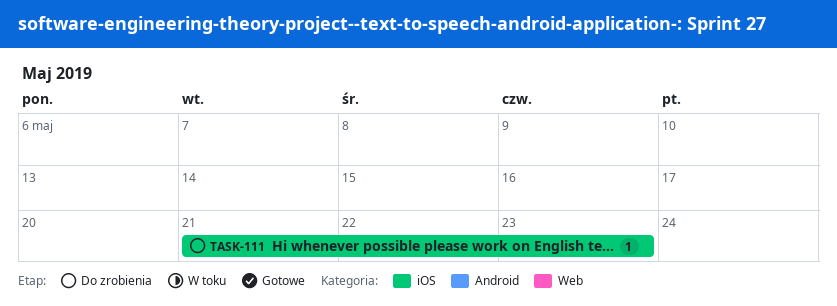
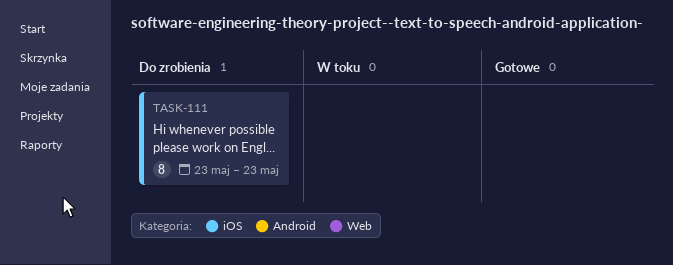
TASK-111, estimate: 1 -> 8
TASK-111, start: May 21 -> May 23

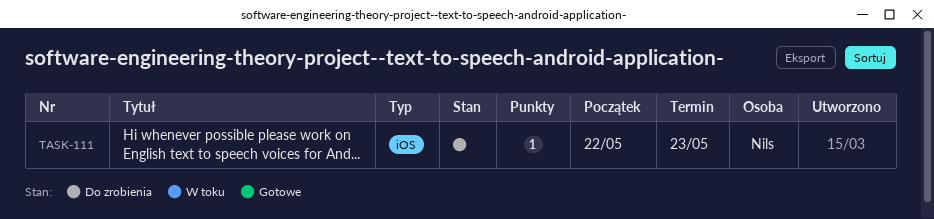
TASK-111, estimate: 8 -> 1
TASK-111, start: May 23 -> May 22

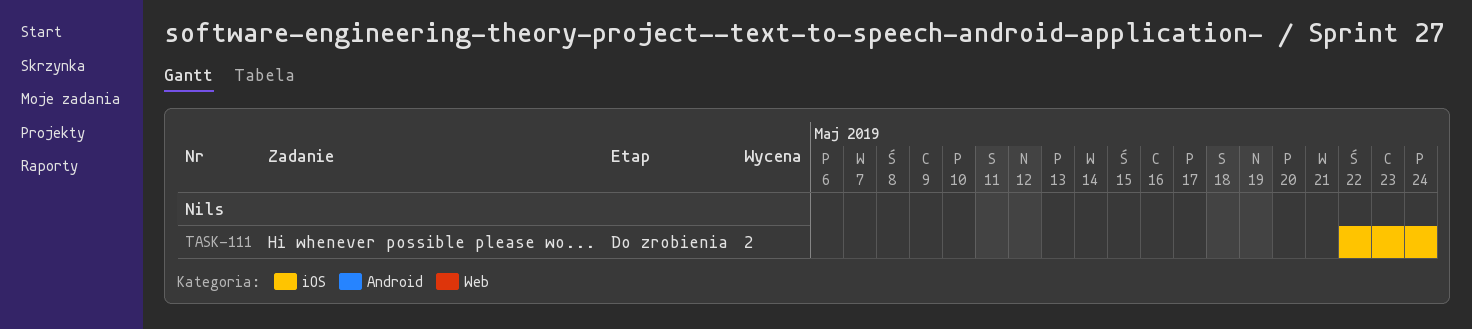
TASK-111, estimate: 1 -> 2
TASK-111, due: May 23 -> May 24

